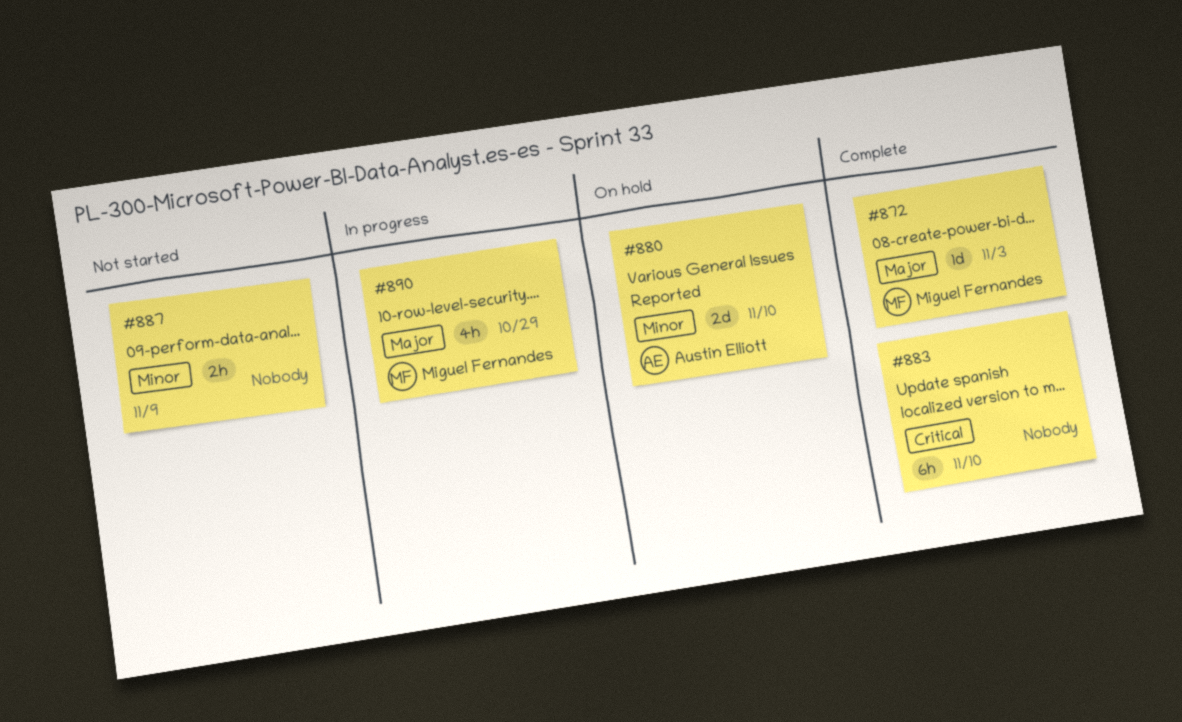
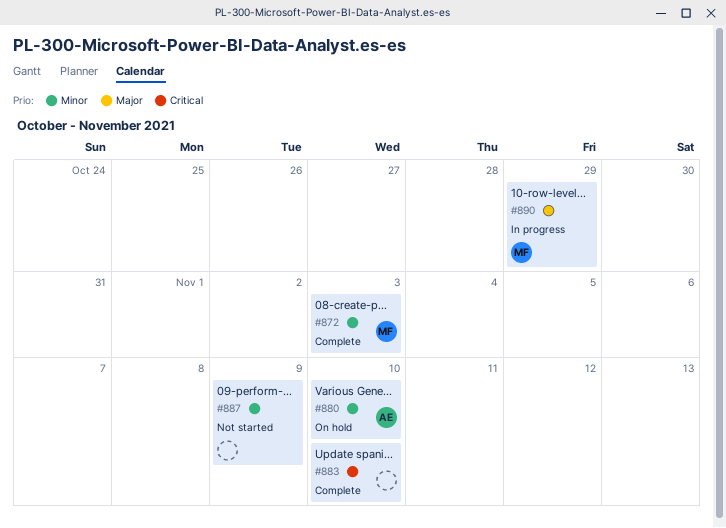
#872, priority: Major -> Minor

